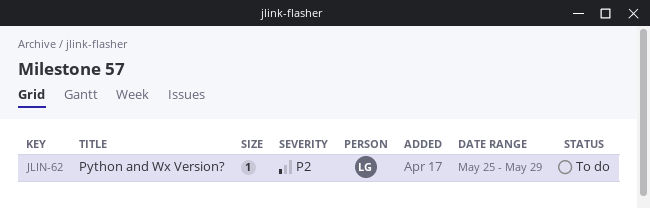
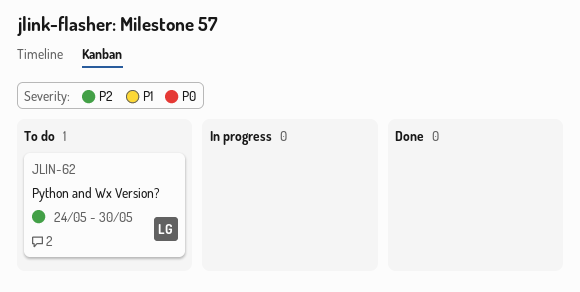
JLIN-62, start: May 25 -> May 24
JLIN-62, due: May 29 -> May 30

